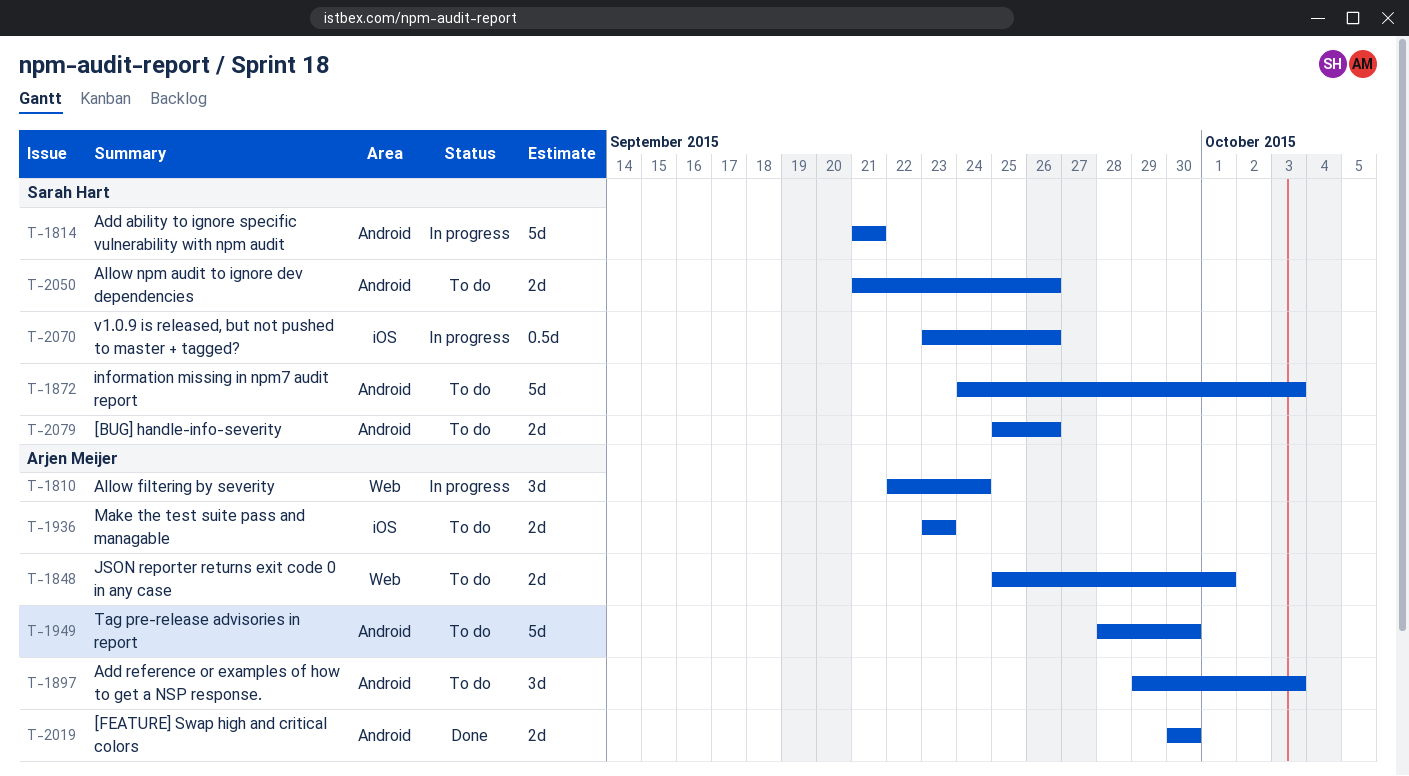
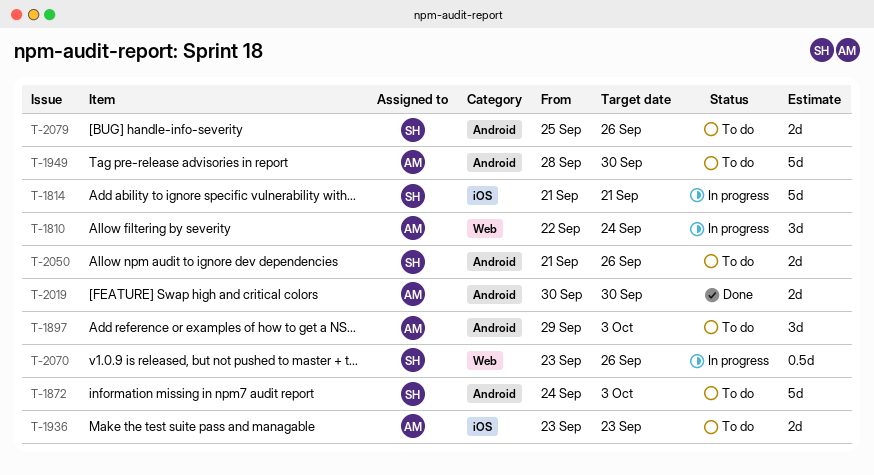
T-1814, label: Android -> iOS
T-1848: present -> none
T-2070, label: iOS -> Web

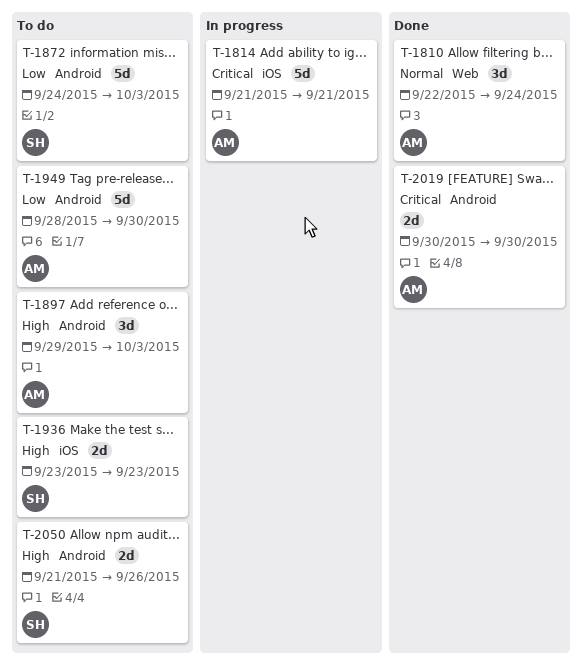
T-1810, status: In progress -> Done
T-1814, owner: SH -> AM
T-1936, owner: AM -> SH
T-2070: present -> none
T-2079: present -> none

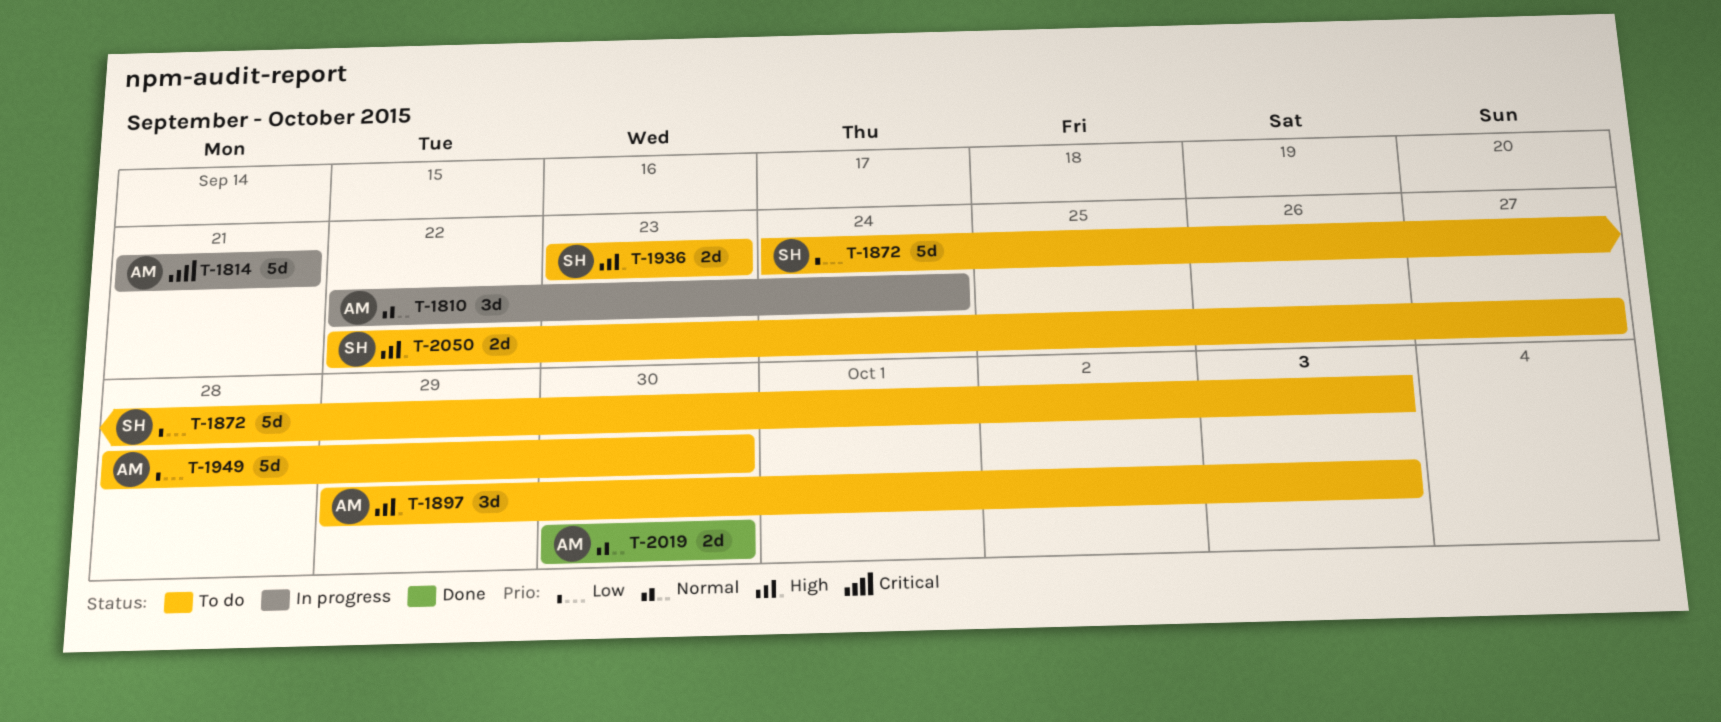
T-1810, status: Done -> In progress
T-2019, priority: Critical -> Normal
T-2050, start: Sep 21 -> Sep 22
T-2050, due: Sep 26 -> Sep 27

